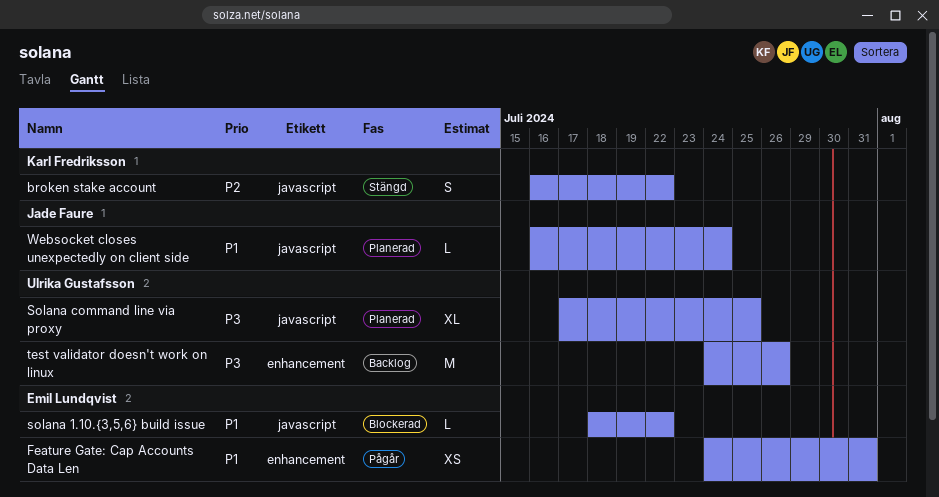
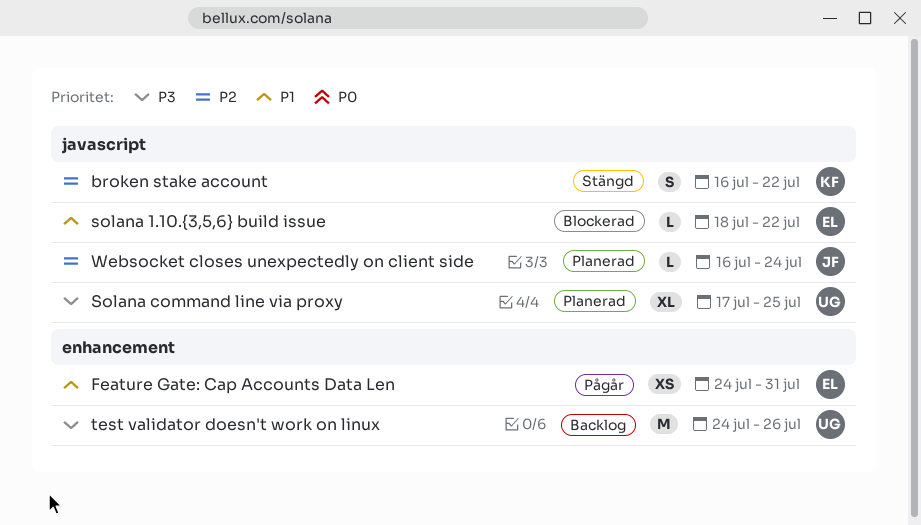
Websocket closes unexpectedly on client side, priority: P1 -> P2

